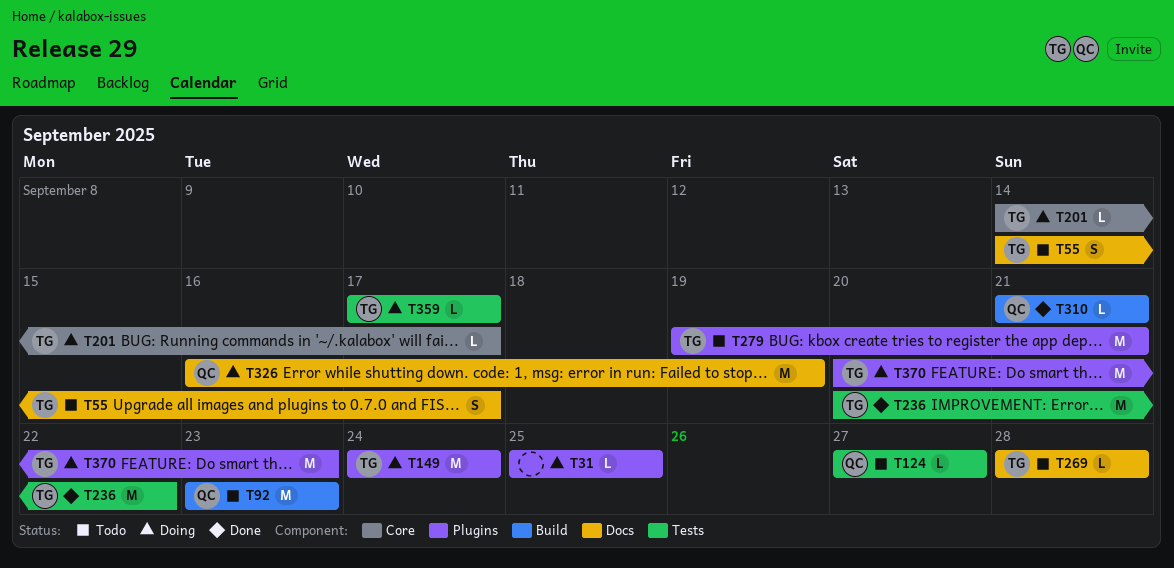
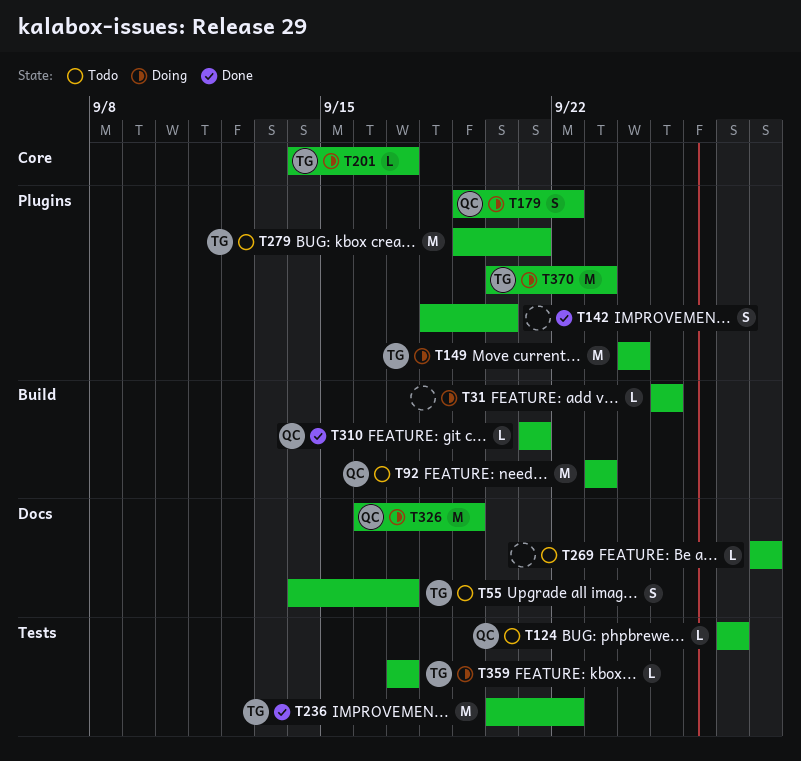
T31, label: Plugins -> Build
T142: none -> present
T179: none -> present
T269, owner: TG -> none

